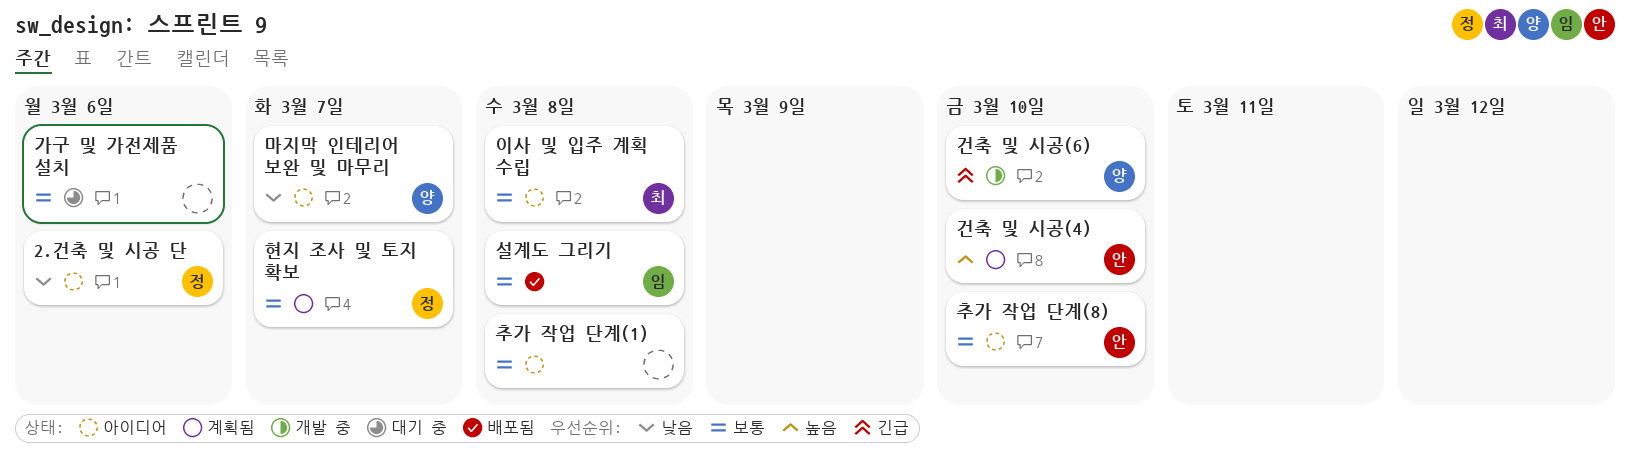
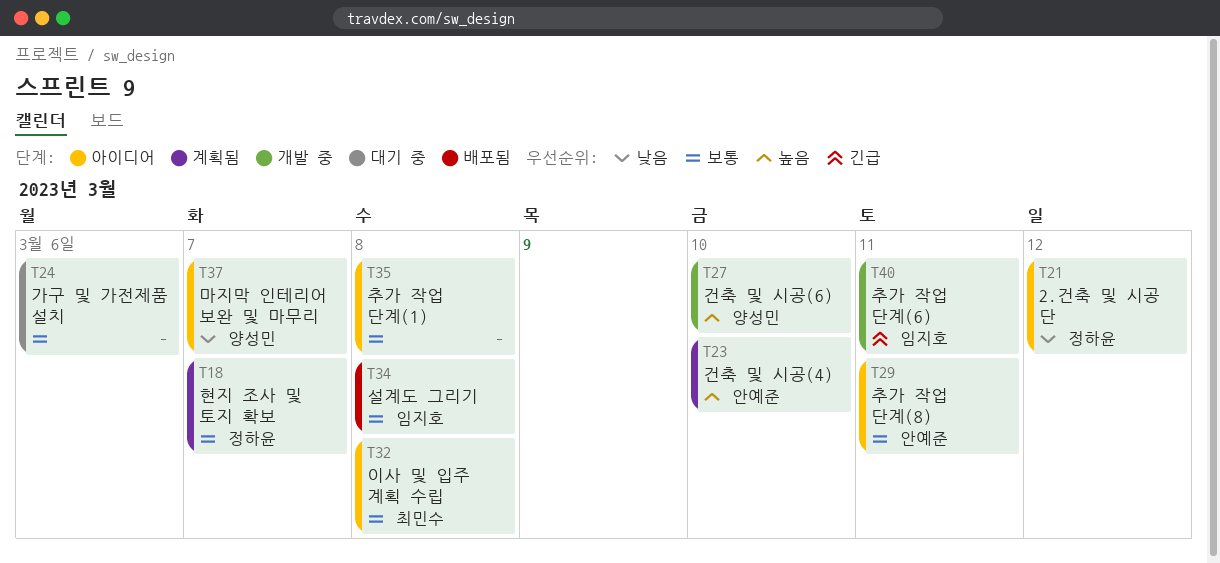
2.건축 및 시공 단, due: Mar 6 -> Mar 12
건축 및 시공(6), priority: 긴급 -> 높음
추가 작업 단계(6): none -> present
추가 작업 단계(8), due: Mar 10 -> Mar 11

